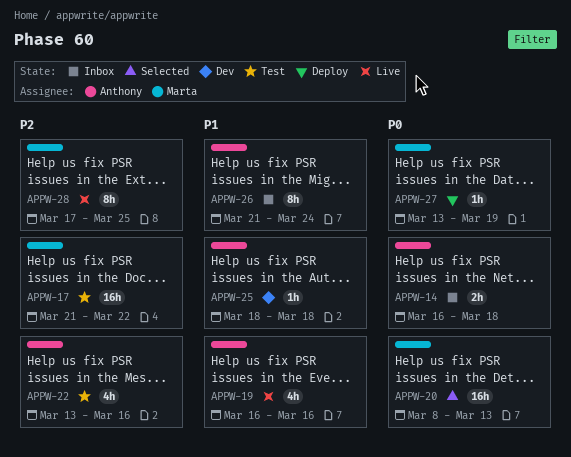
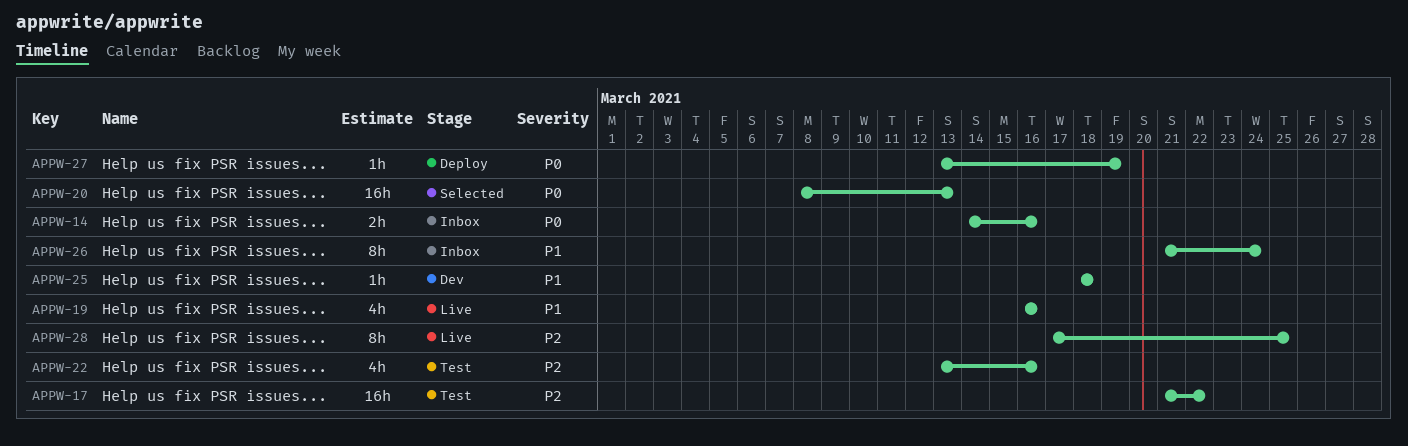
APPW-14, start: Mar 16 -> Mar 14
APPW-14, due: Mar 18 -> Mar 16

